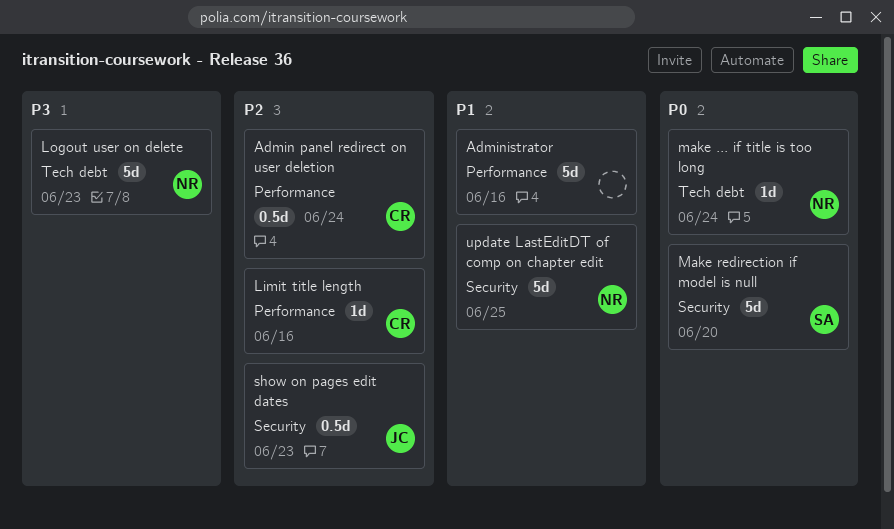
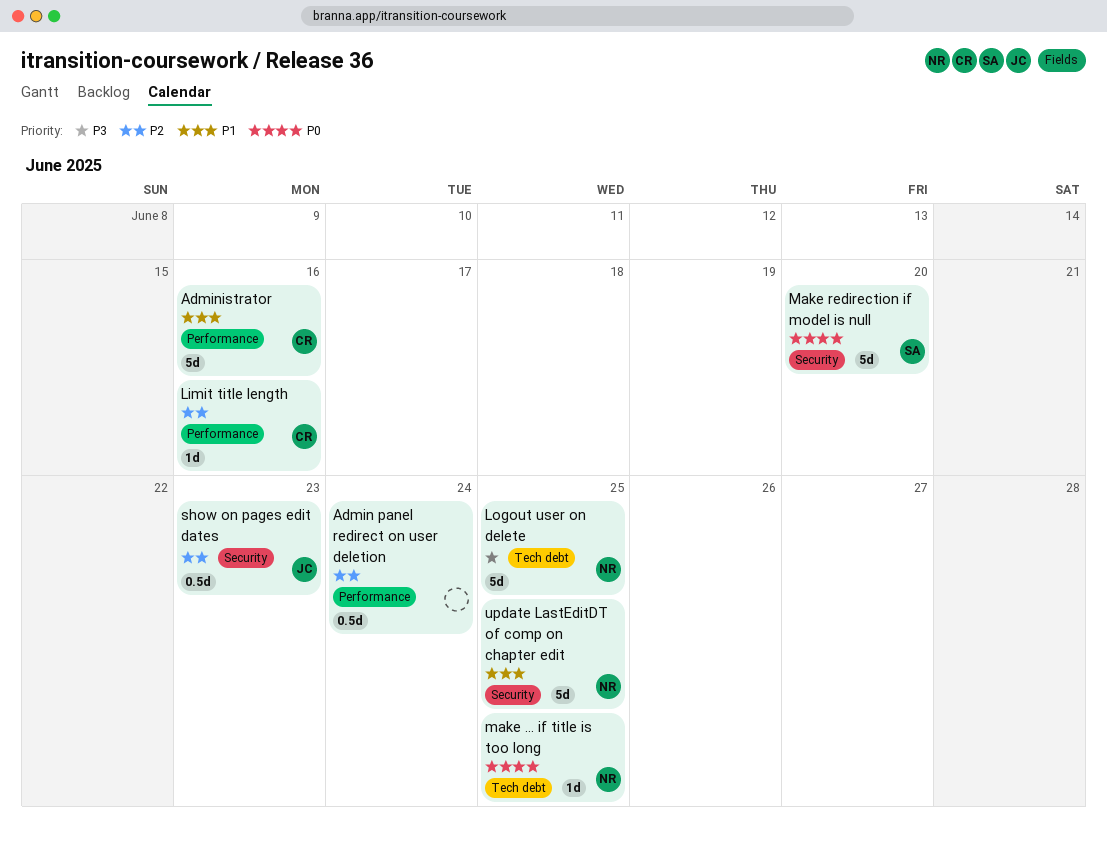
Admin panel redirect on user deletion, owner: CR -> none
Administrator, owner: none -> CR
Logout user on delete, due: Jun 23 -> Jun 25
make ... if title is too long, due: Jun 24 -> Jun 25

